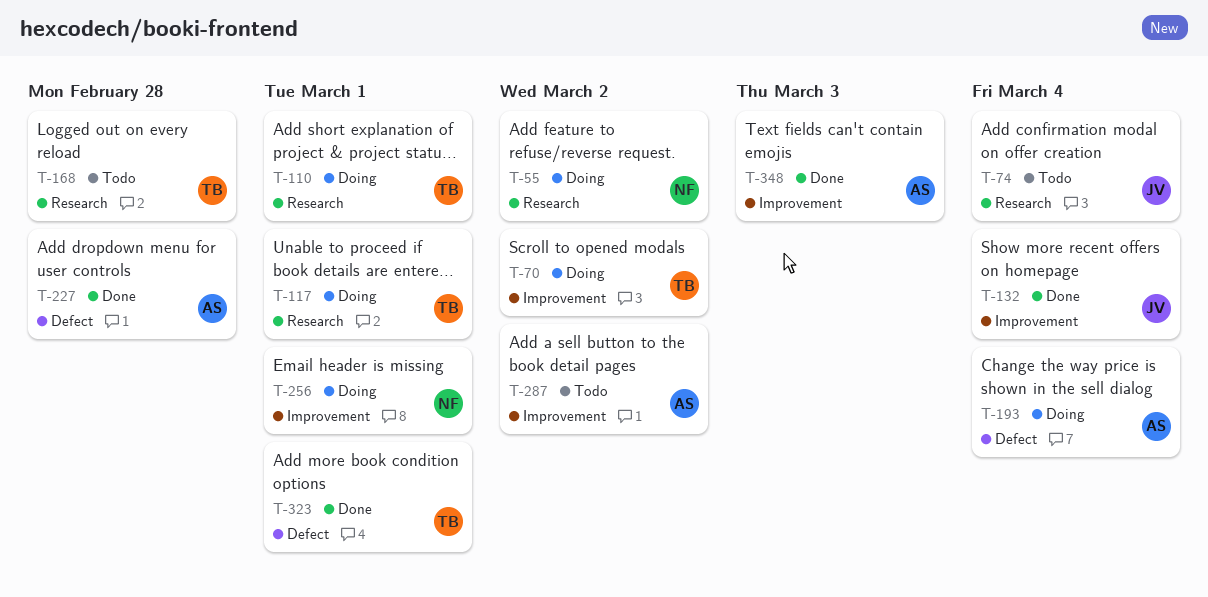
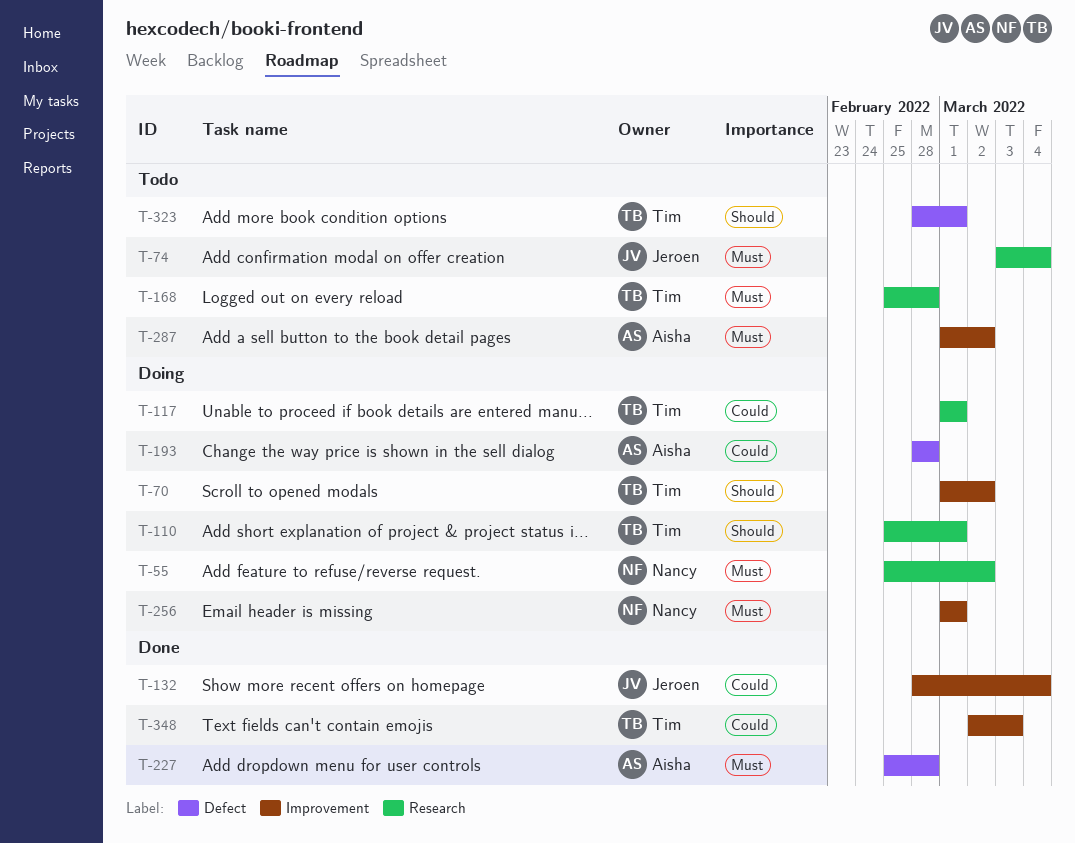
T-193, due: Mar 4 -> Feb 28
T-323, status: Done -> Todo
T-348, owner: Aisha -> Tim

